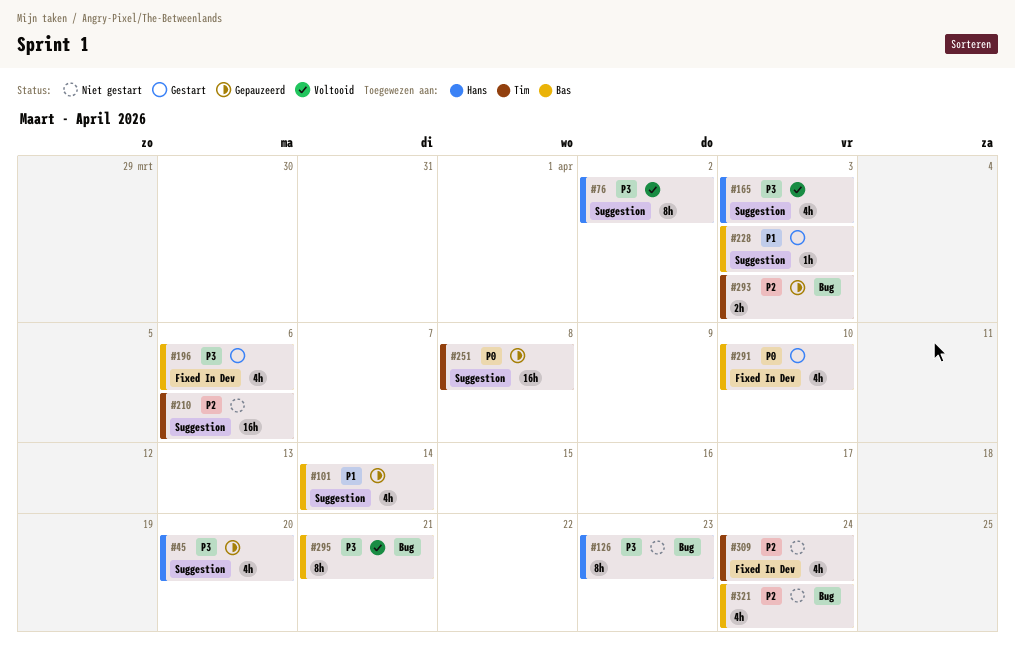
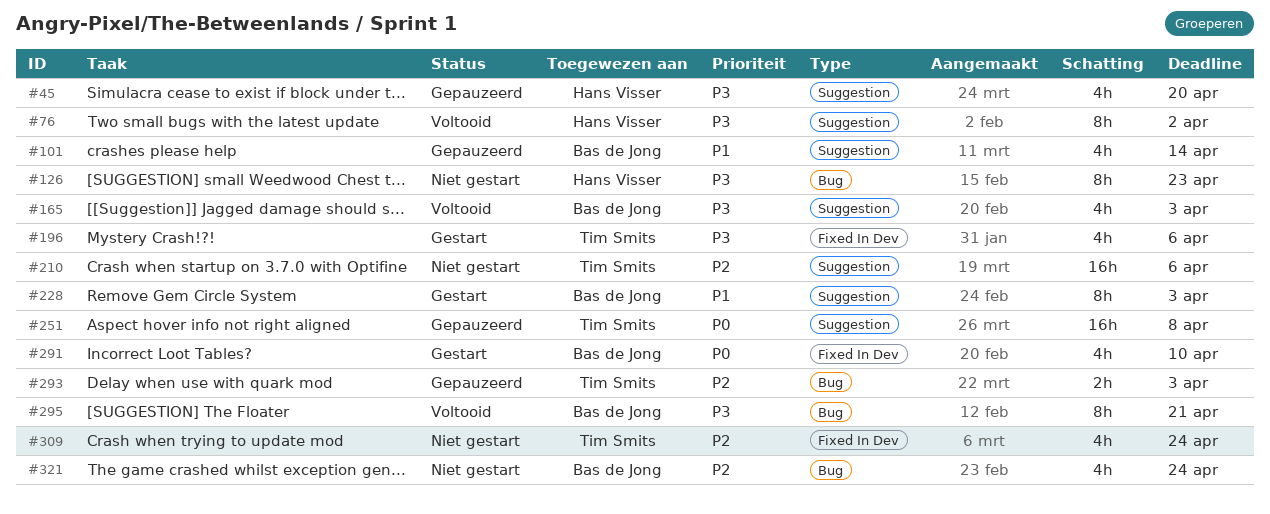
#165, owner: Hans Visser -> Bas de Jong
#196, owner: Bas de Jong -> Tim Smits
#228, estimate: 1h -> 8h

